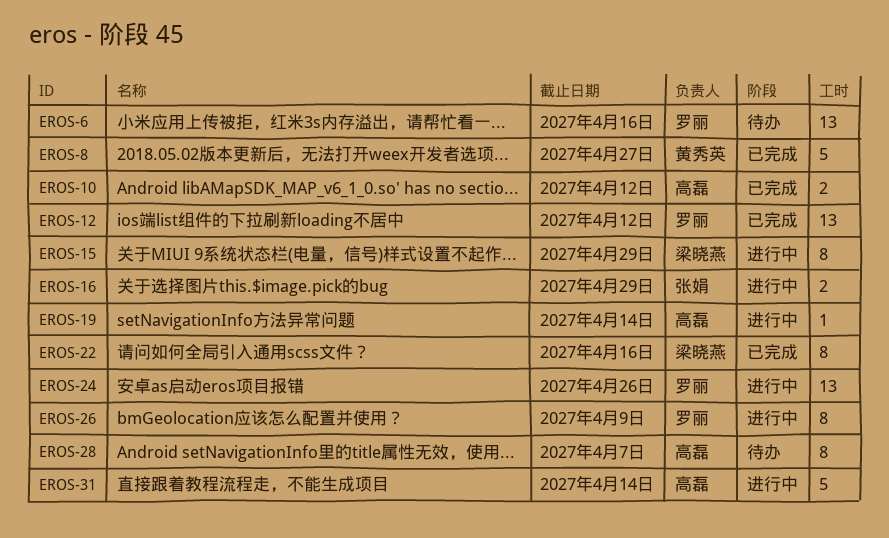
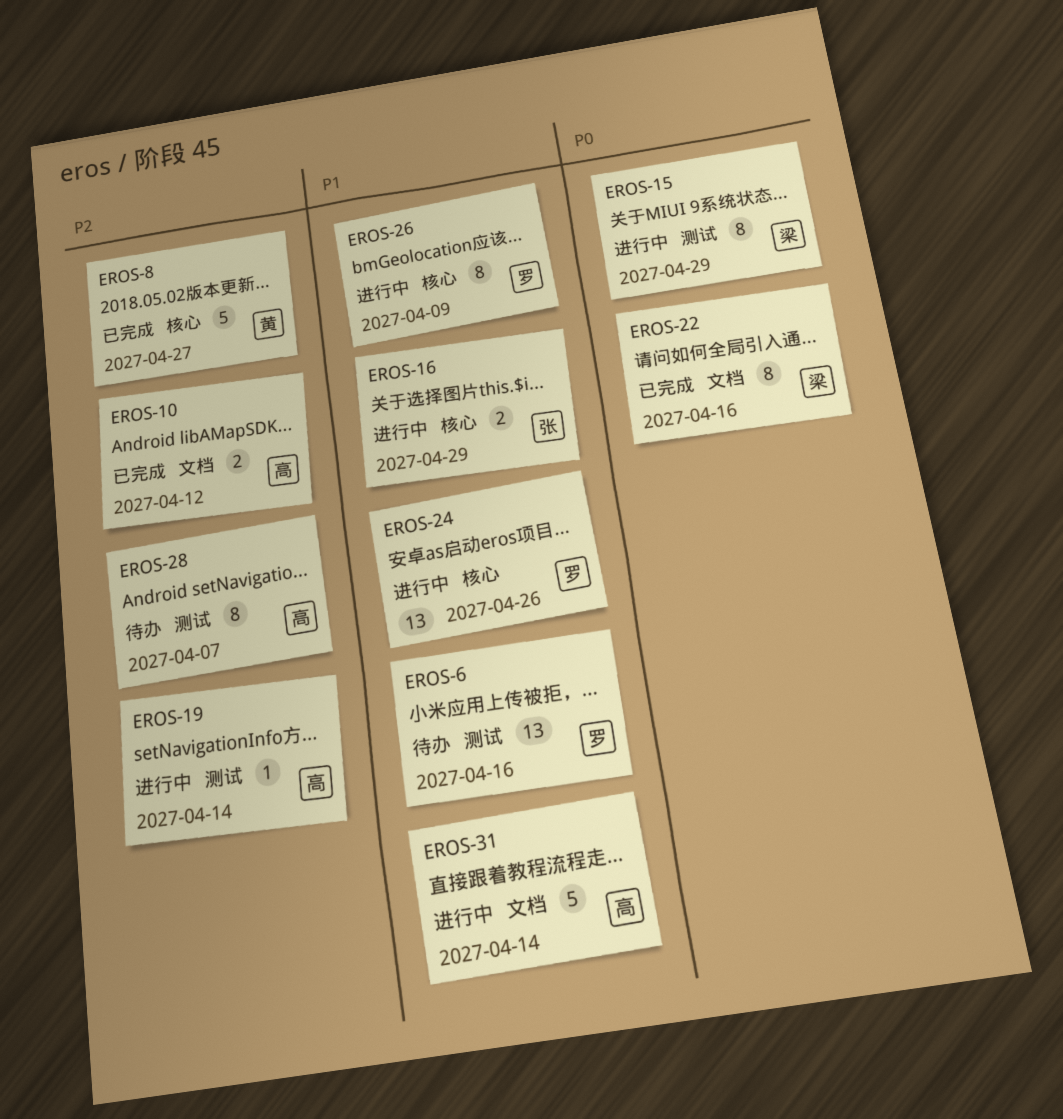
EROS-12: present -> none

